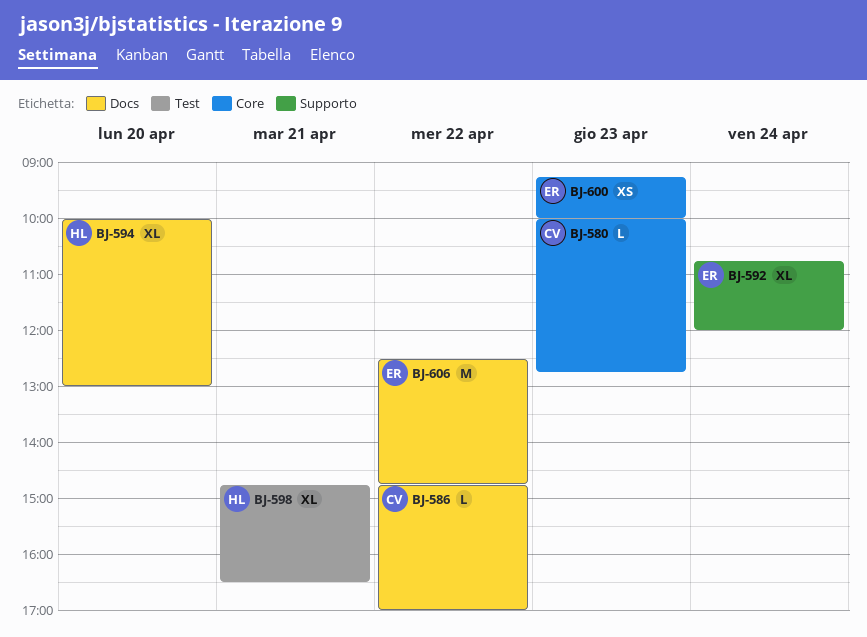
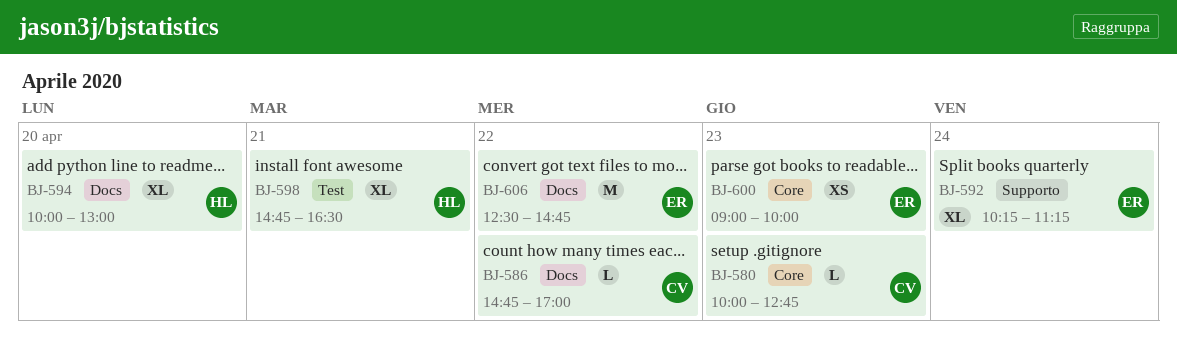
BJ-592, begins: 10:45 -> 10:15
BJ-592, ends: 12:00 -> 11:15
BJ-600, begins: 09:15 -> 09:00

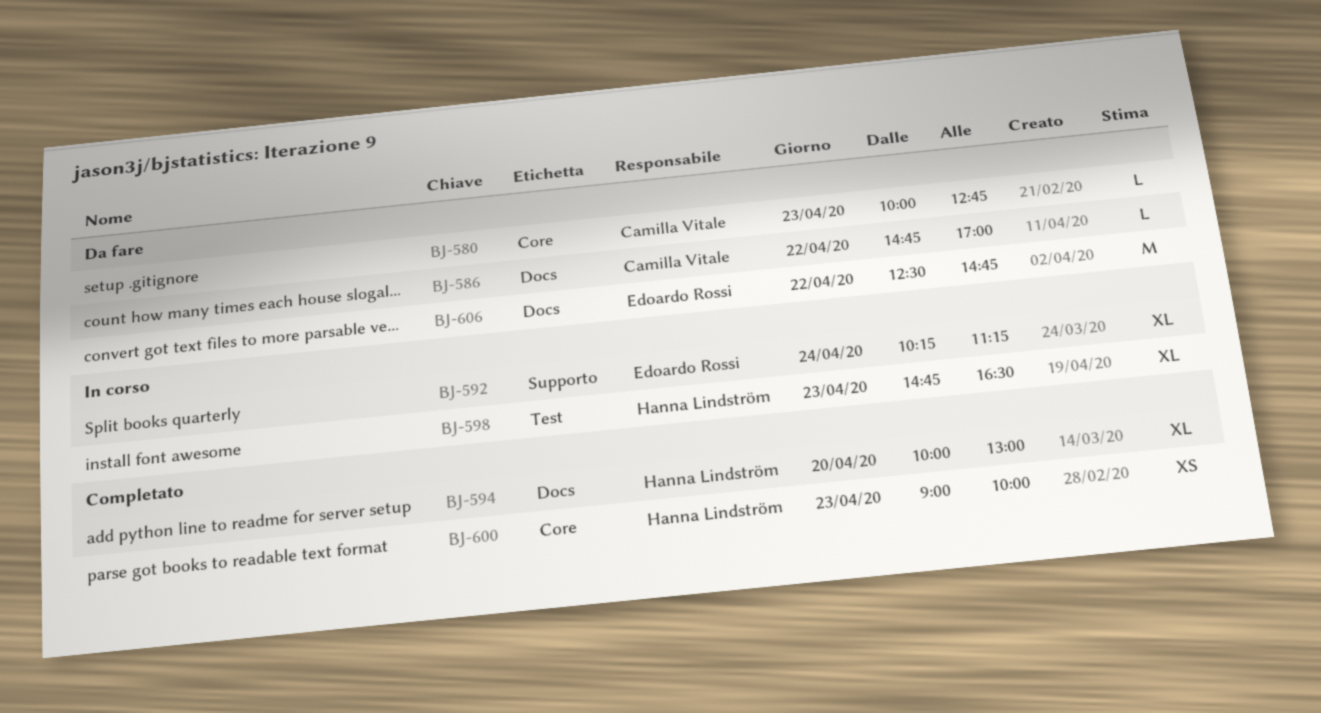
BJ-598, day: Apr 21 -> Apr 23
BJ-600, owner: Edoardo Rossi -> Hanna Lindström

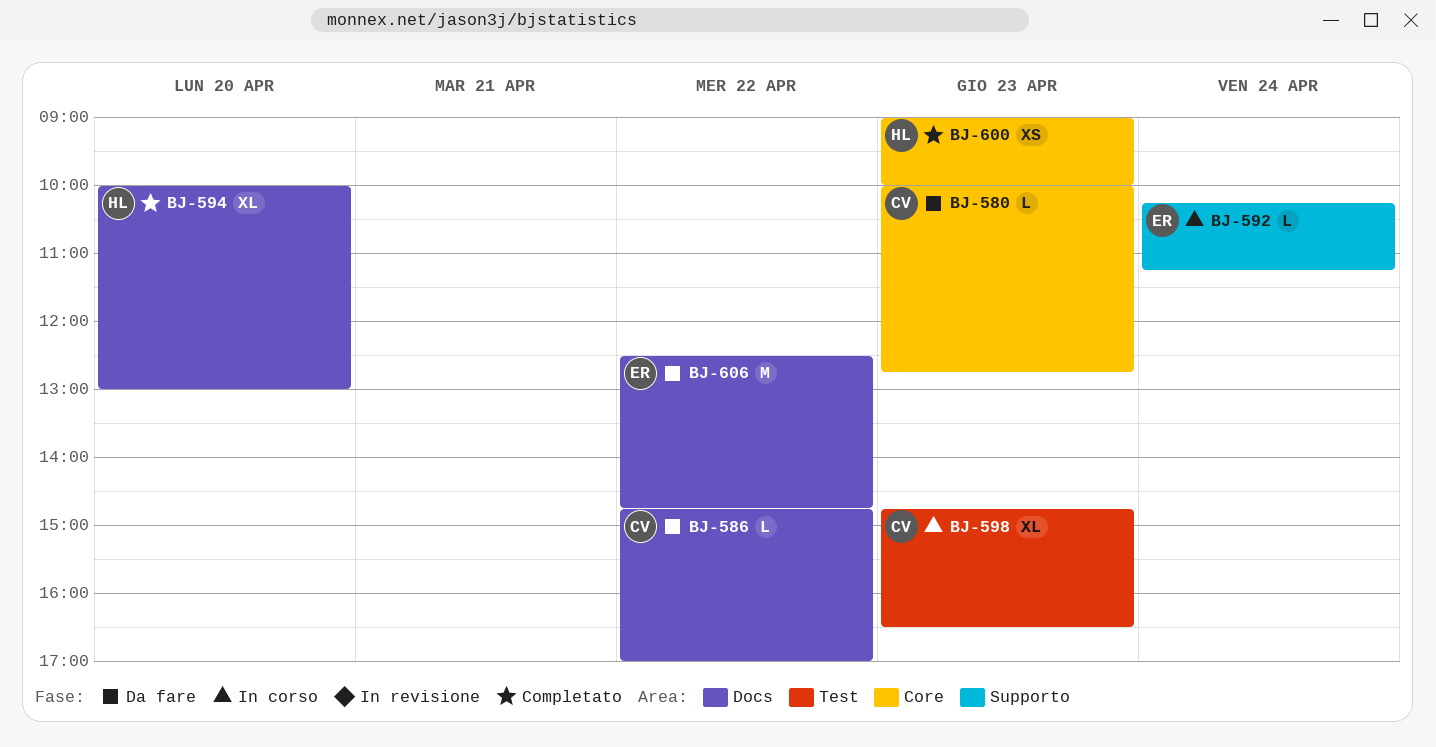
BJ-592, estimate: XL -> L
BJ-598, owner: Hanna Lindström -> Camilla Vitale

